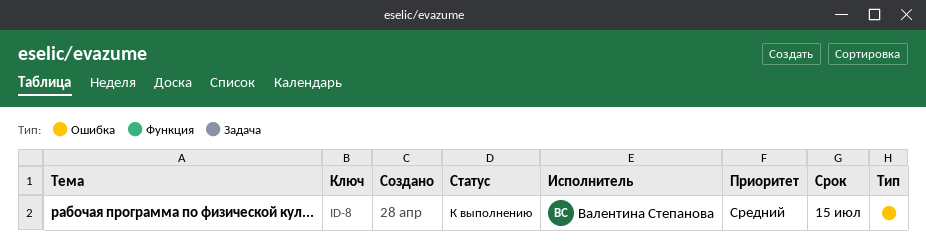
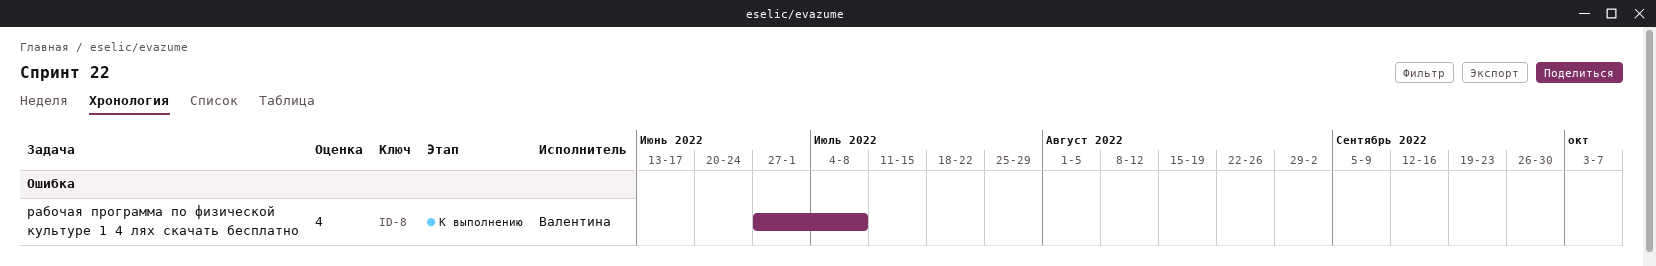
ID-8, due: Jul 15 -> Jul 8

